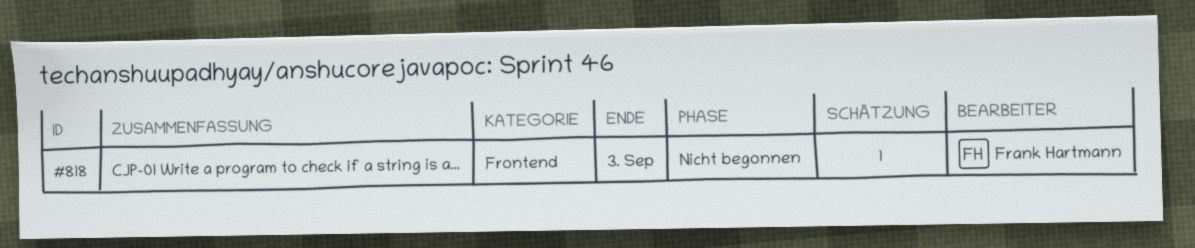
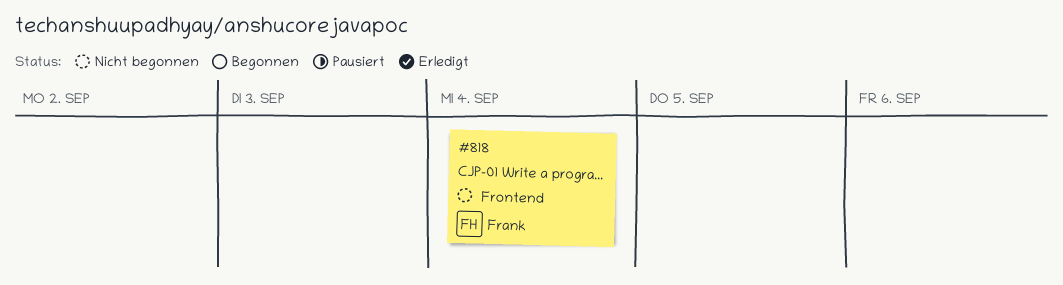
#818, due: Sep 3 -> Sep 4

